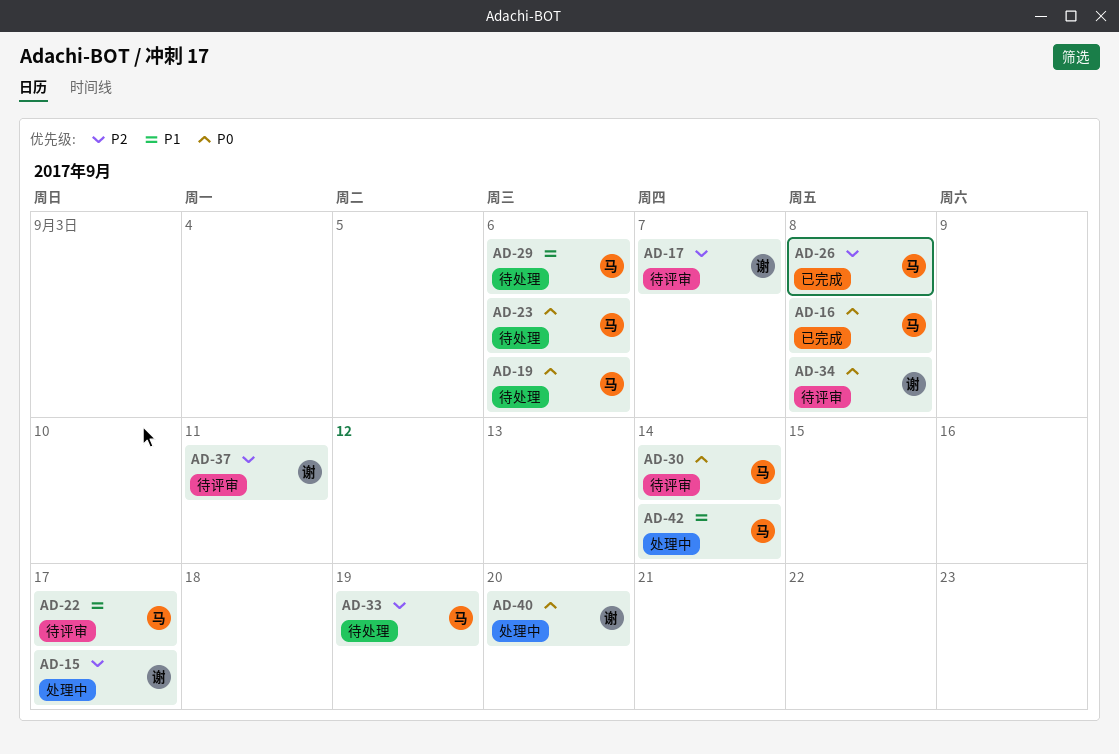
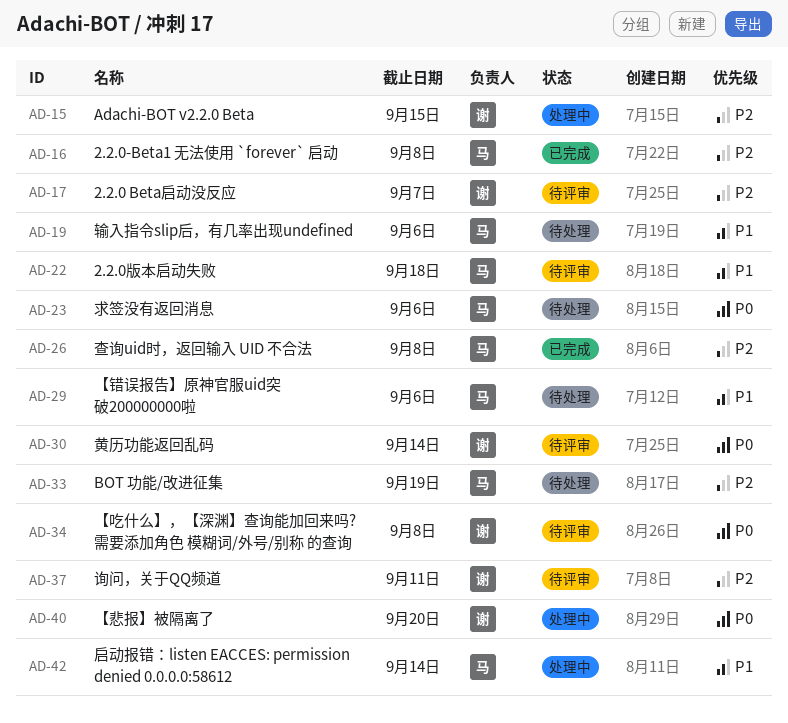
AD-15, due: Sep 17 -> Sep 15
AD-16, priority: P0 -> P2
AD-19, priority: P0 -> P1
AD-22, due: Sep 17 -> Sep 18
AD-30, owner: 马 -> 谢

